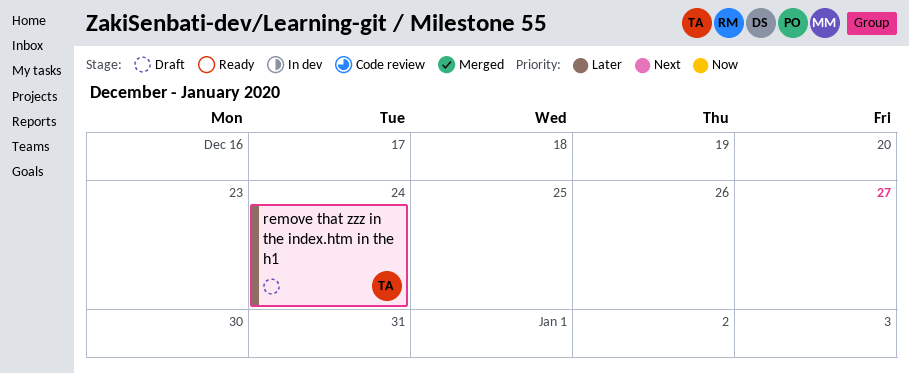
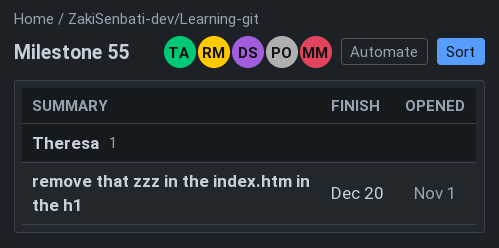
remove that zzz in the index.htm in the h1, due: Dec 24 -> Dec 20

